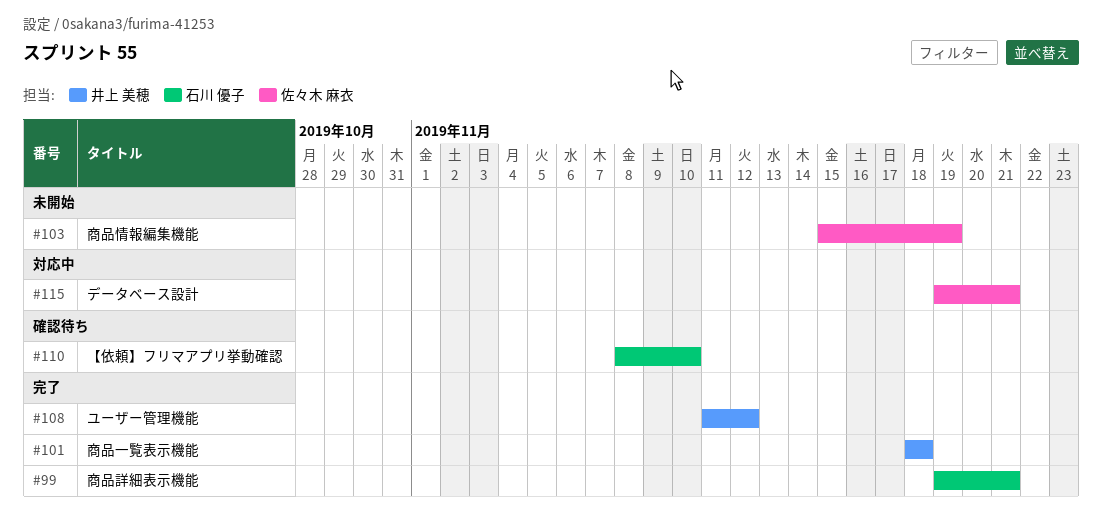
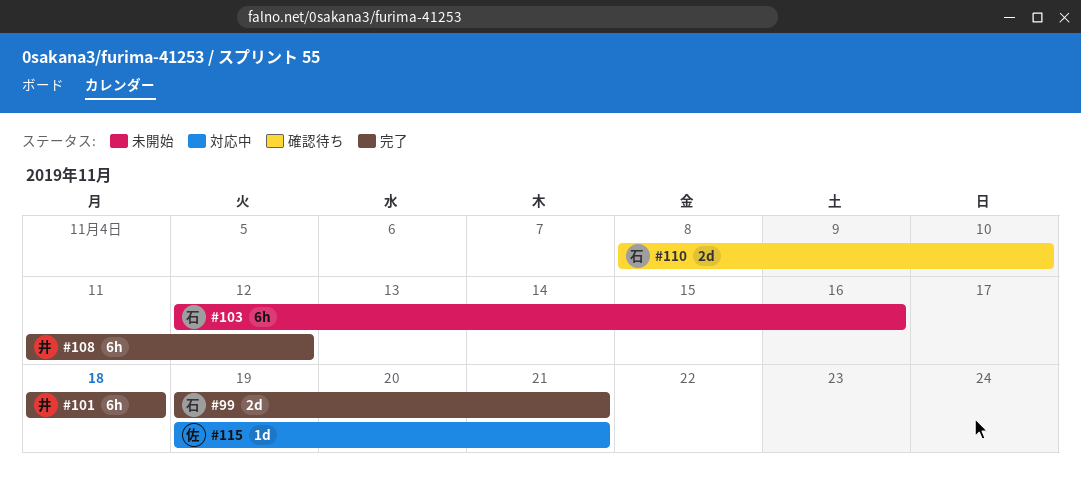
#103, owner: 佐々木 麻衣 -> 石川 優子
#103, start: Nov 15 -> Nov 12
#103, due: Nov 19 -> Nov 16

